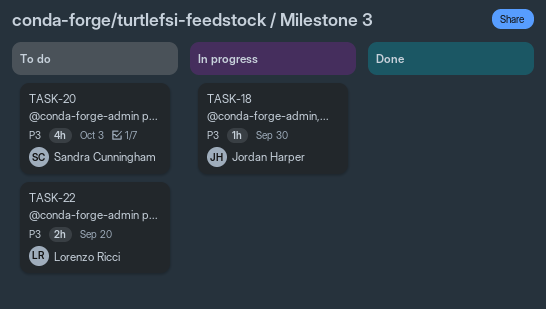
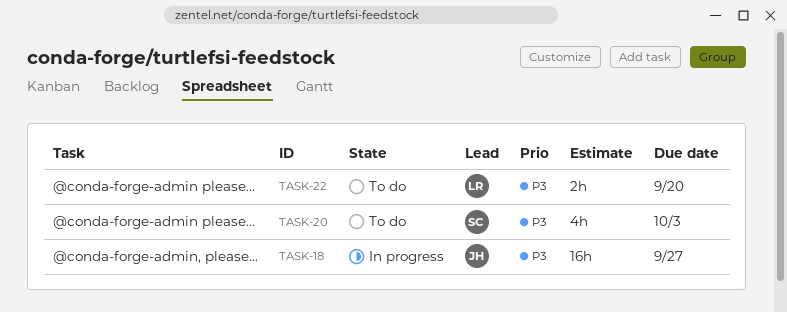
TASK-18, estimate: 1h -> 16h
TASK-18, due: Sep 30 -> Sep 27

